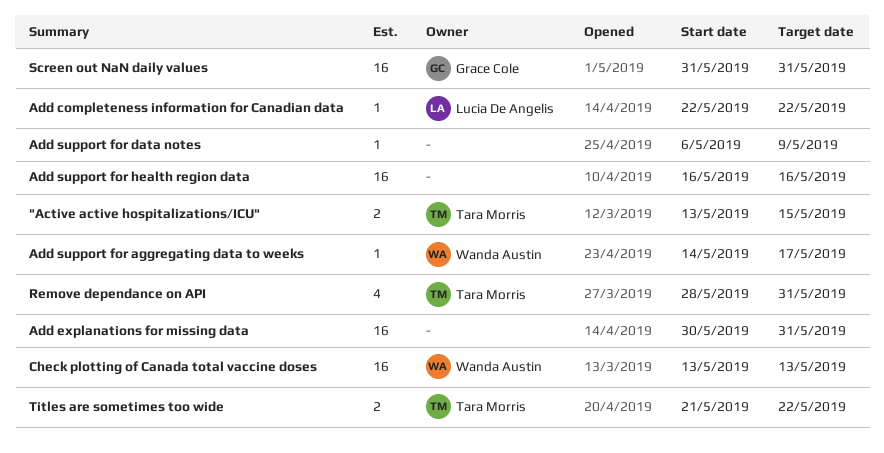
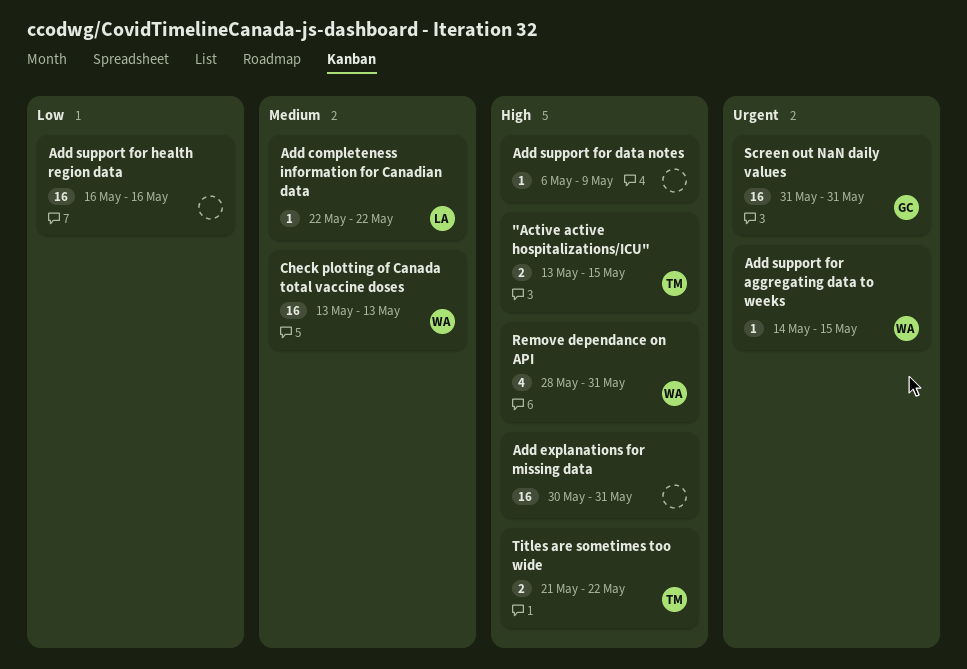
Add support for aggregating data to weeks, due: May 17 -> May 15
Remove dependance on API, owner: Tara Morris -> Wanda Austin

